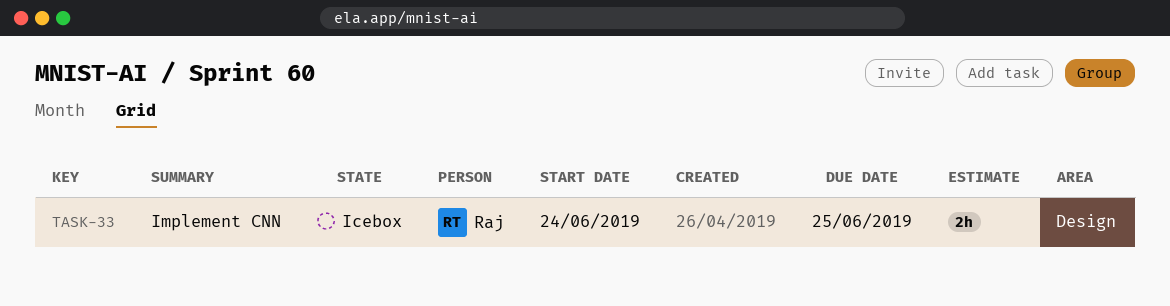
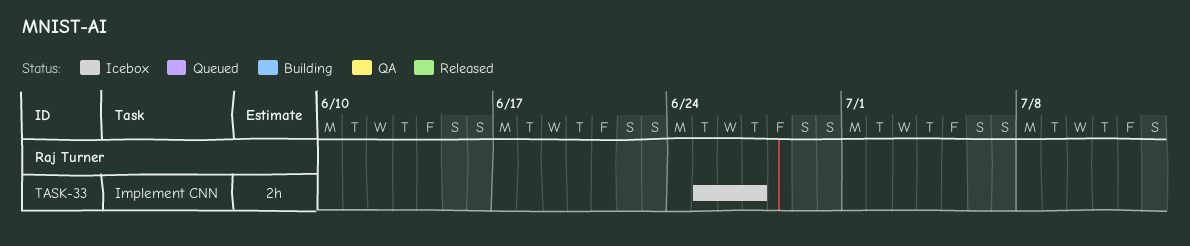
TASK-33, start: Jun 24 -> Jun 25
TASK-33, due: Jun 25 -> Jun 27

